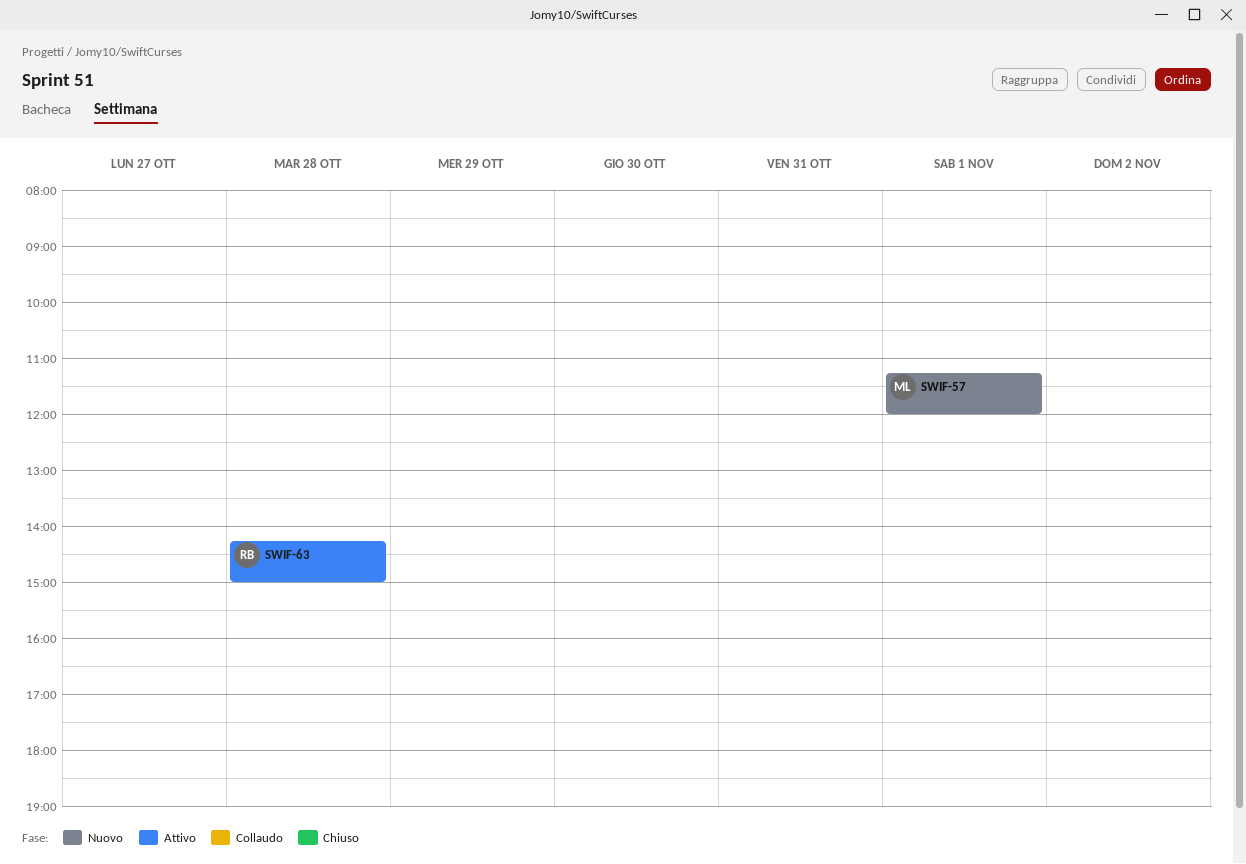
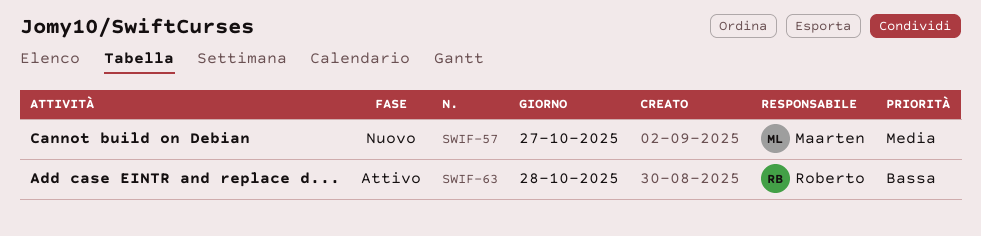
SWIF-57, day: Nov 1 -> Oct 27

